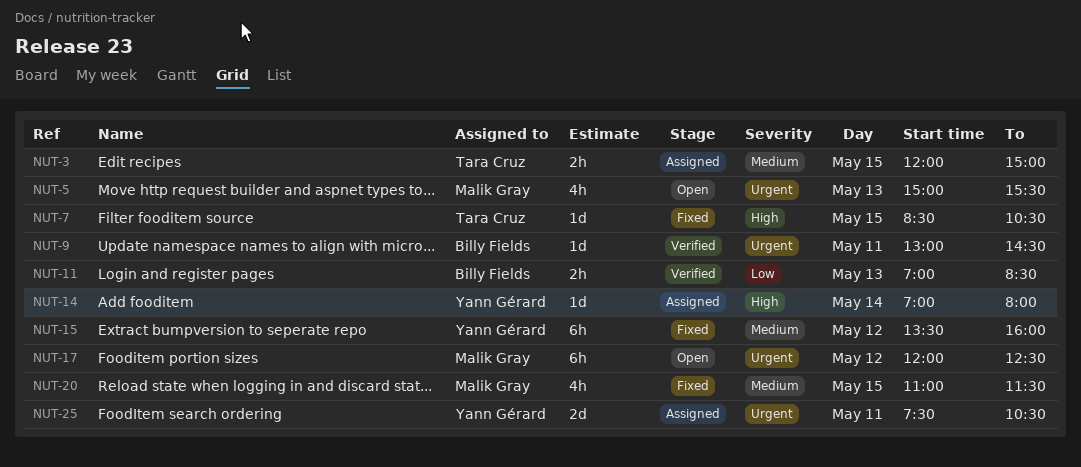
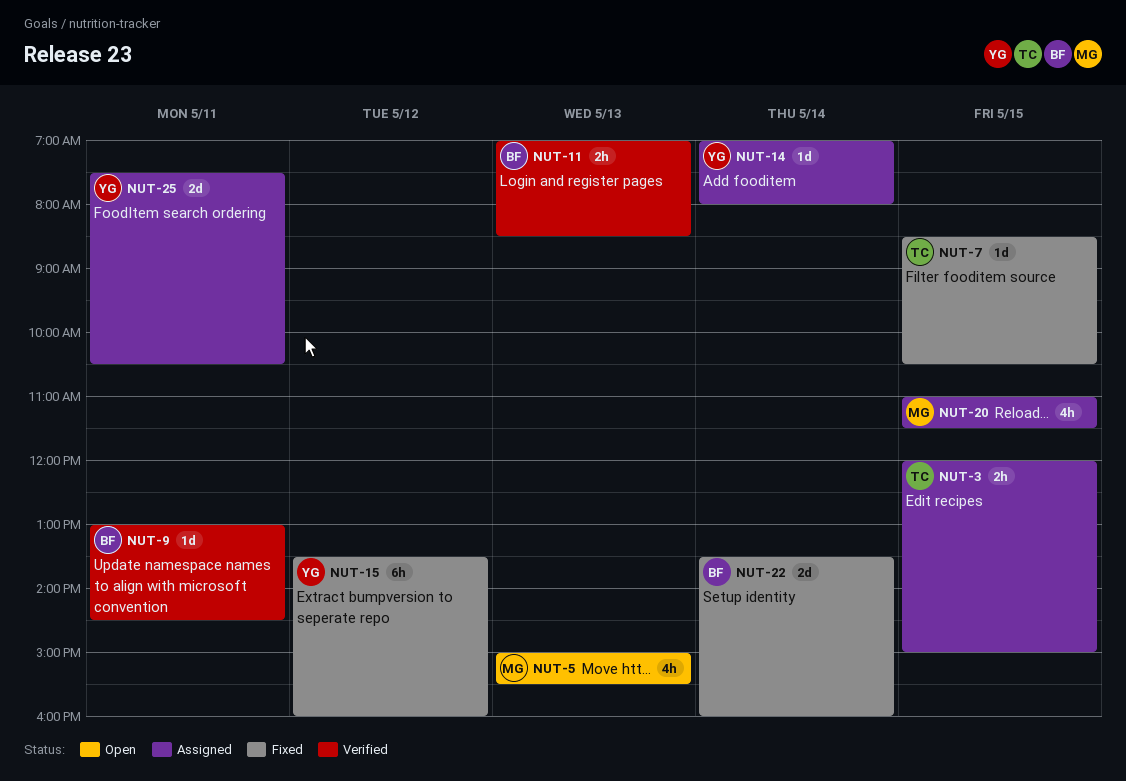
NUT-17: present -> none
NUT-20, status: Fixed -> Assigned
NUT-22: none -> present

